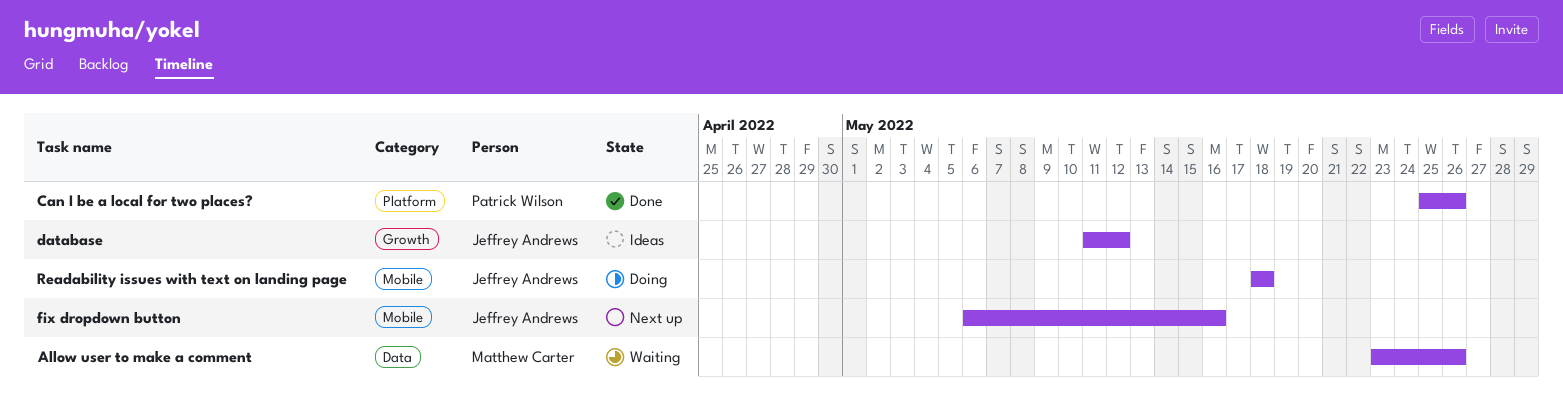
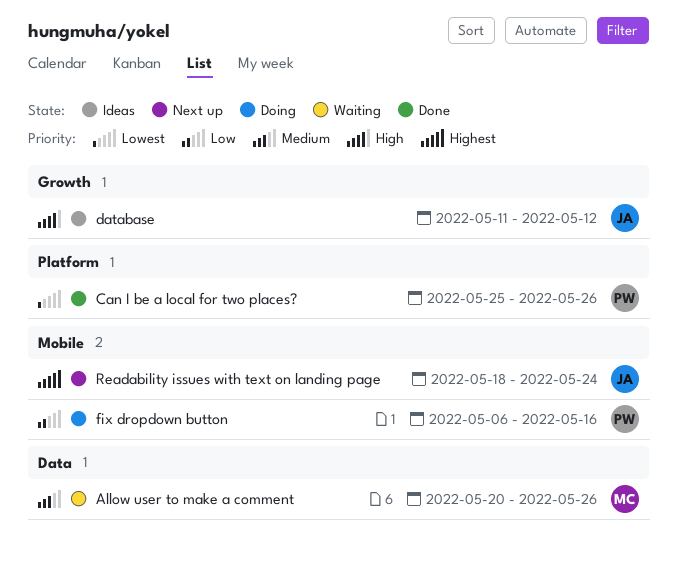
Allow user to make a comment, start: May 23 -> May 20
fix dropdown button, status: Next up -> Doing
fix dropdown button, owner: Jeffrey Andrews -> Patrick Wilson
Readability issues with text on landing page, status: Doing -> Next up
Readability issues with text on landing page, due: May 18 -> May 24

